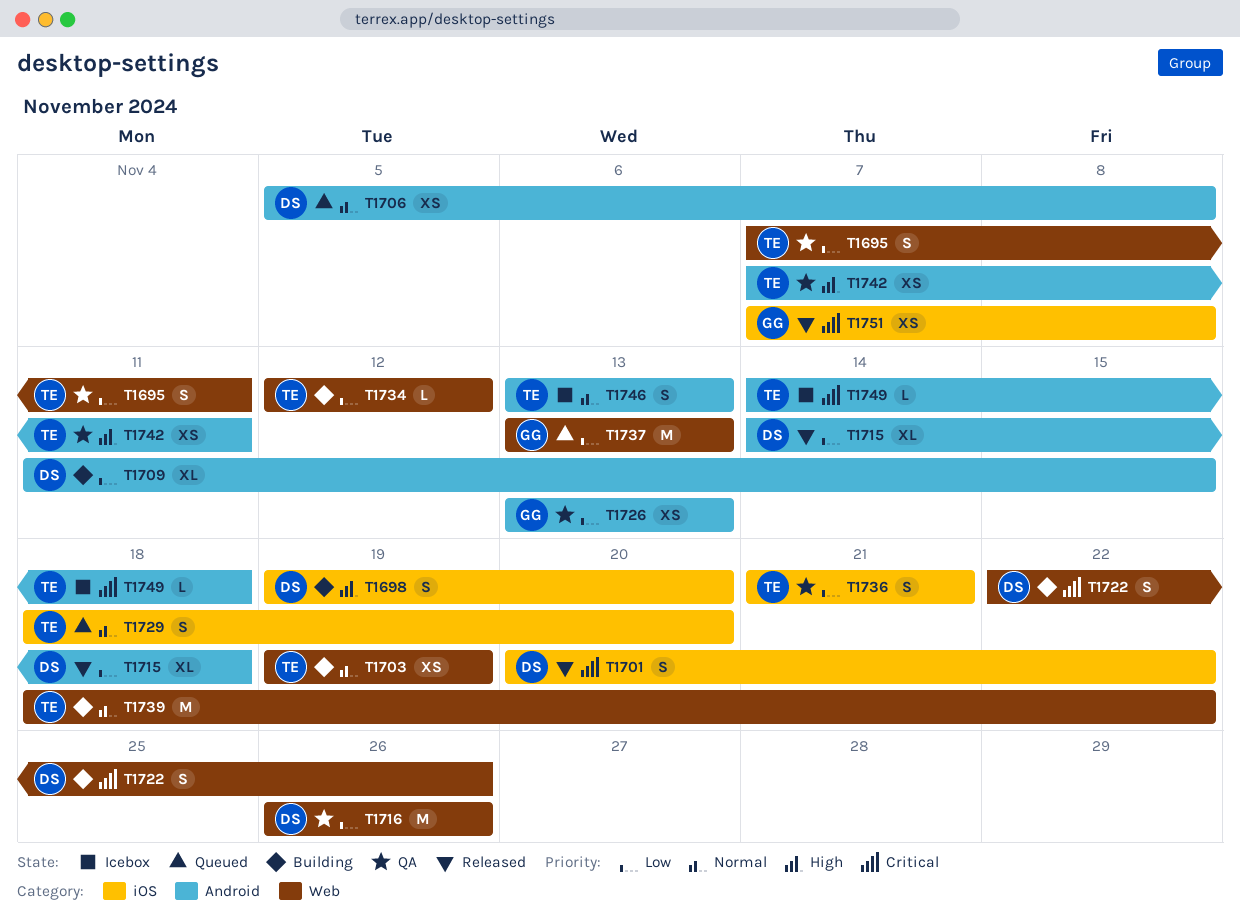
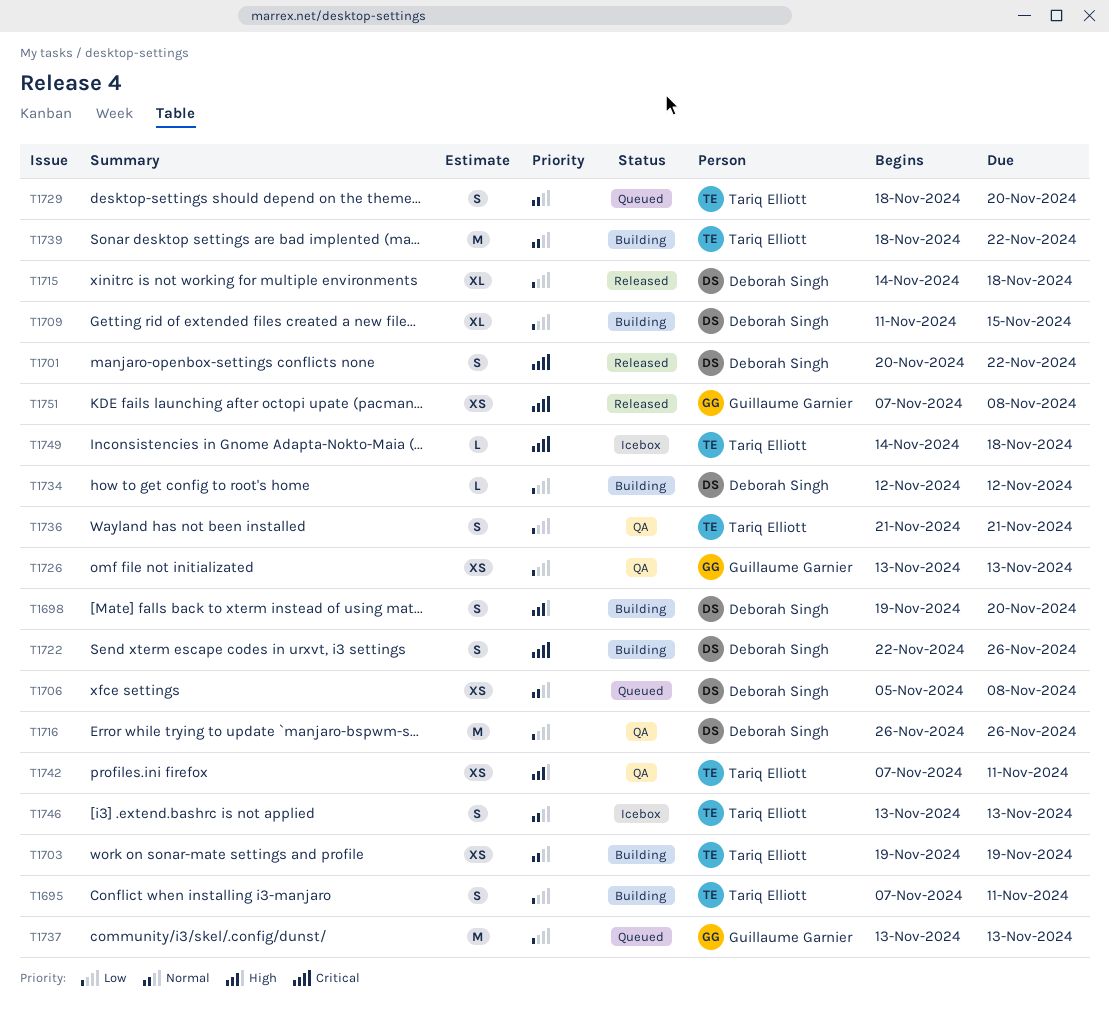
T1695, status: QA -> Building
T1734, owner: Tariq Elliott -> Deborah Singh

